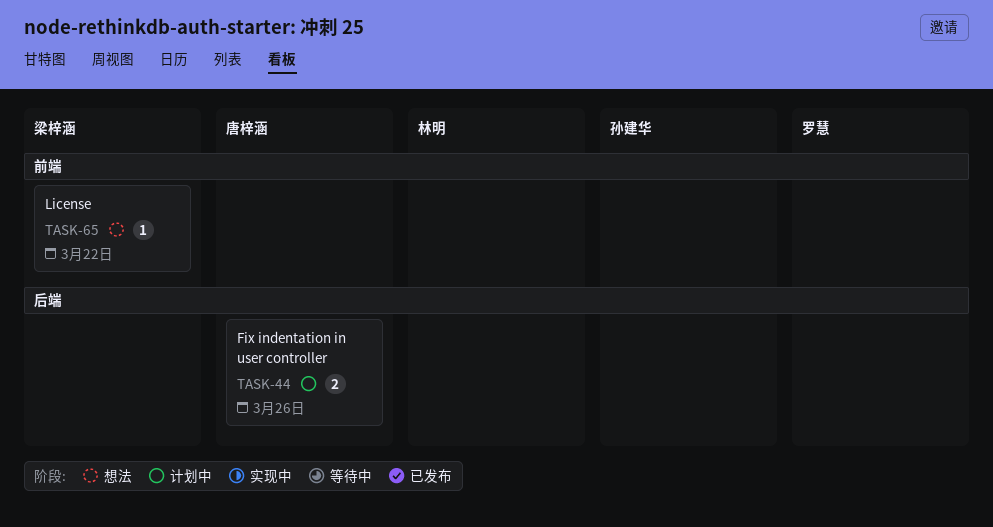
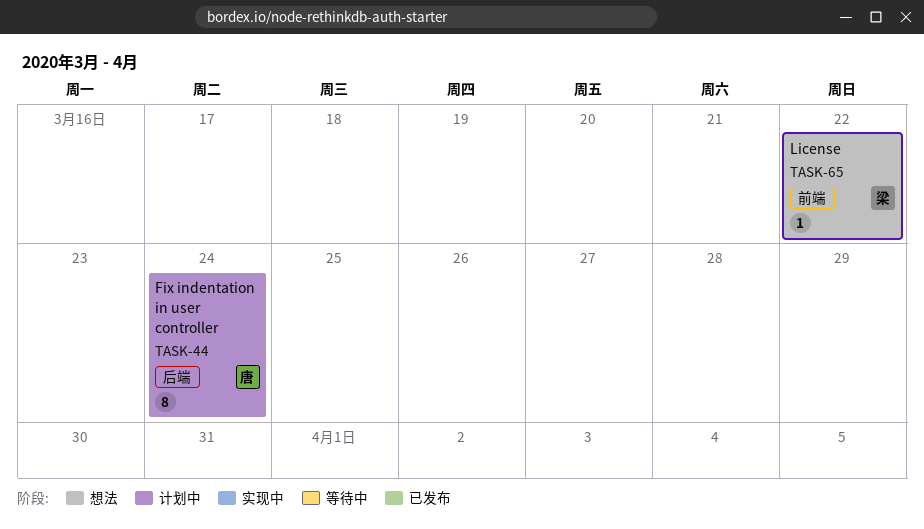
TASK-44, estimate: 2 -> 8
TASK-44, due: Mar 26 -> Mar 24

